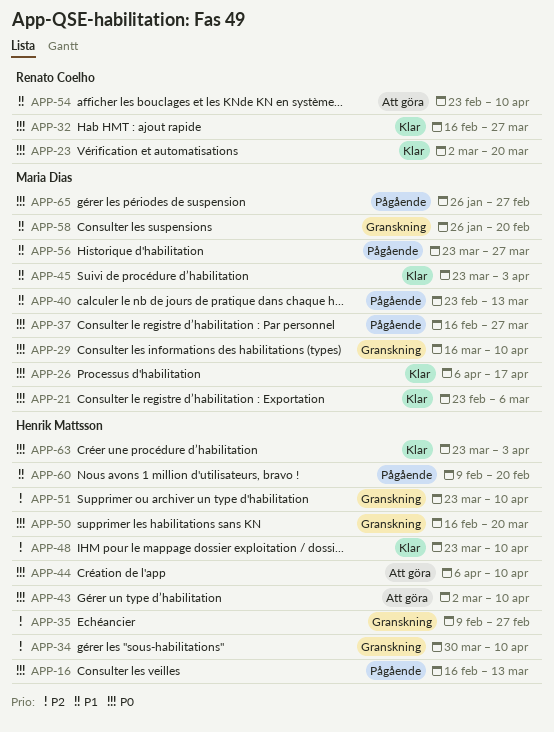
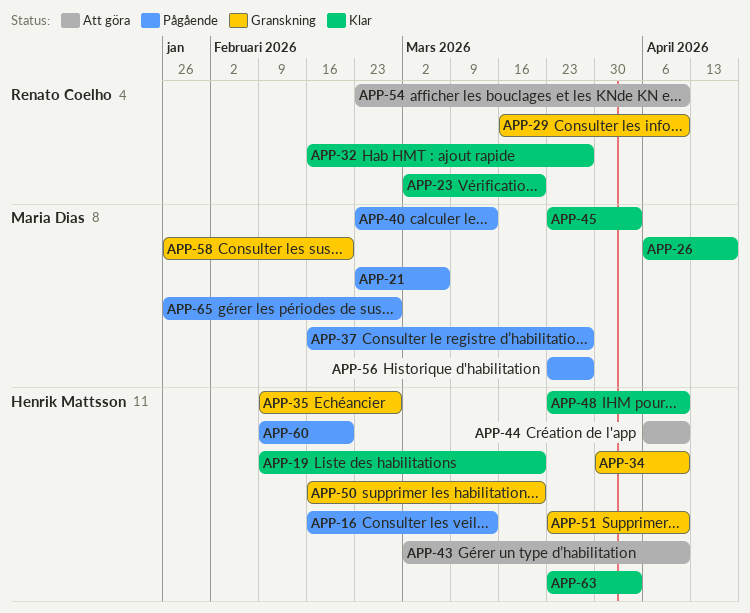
APP-19: none -> present
APP-21, status: Klar -> Pågående
APP-29, owner: Maria Dias -> Renato Coelho

